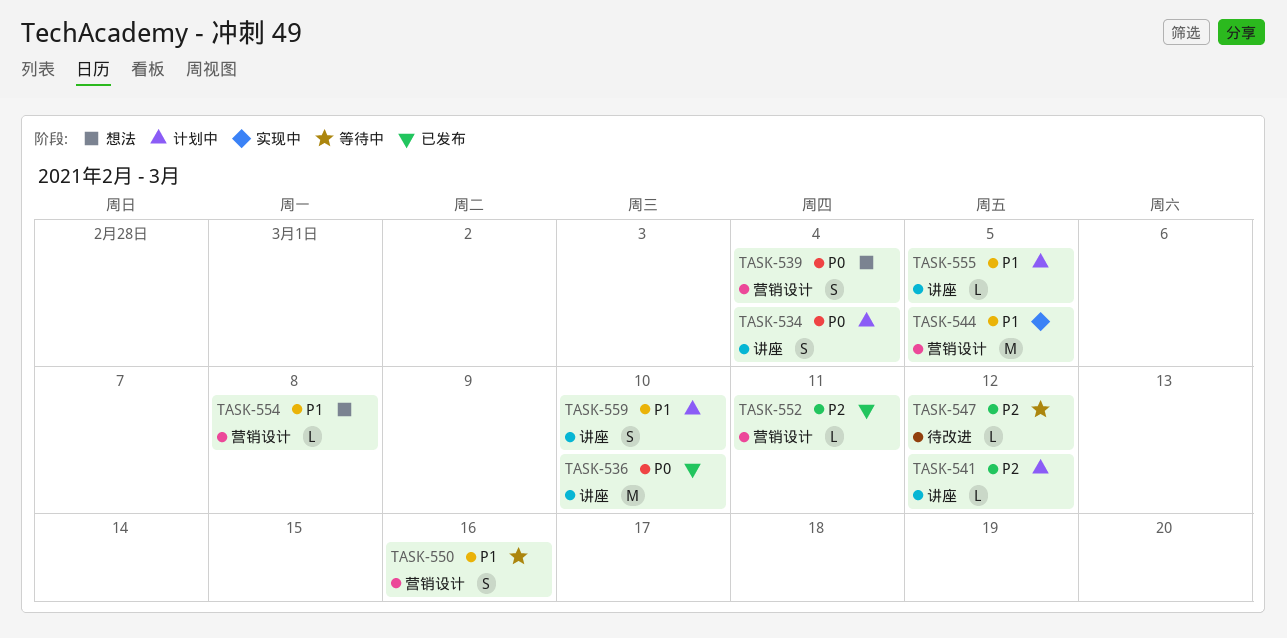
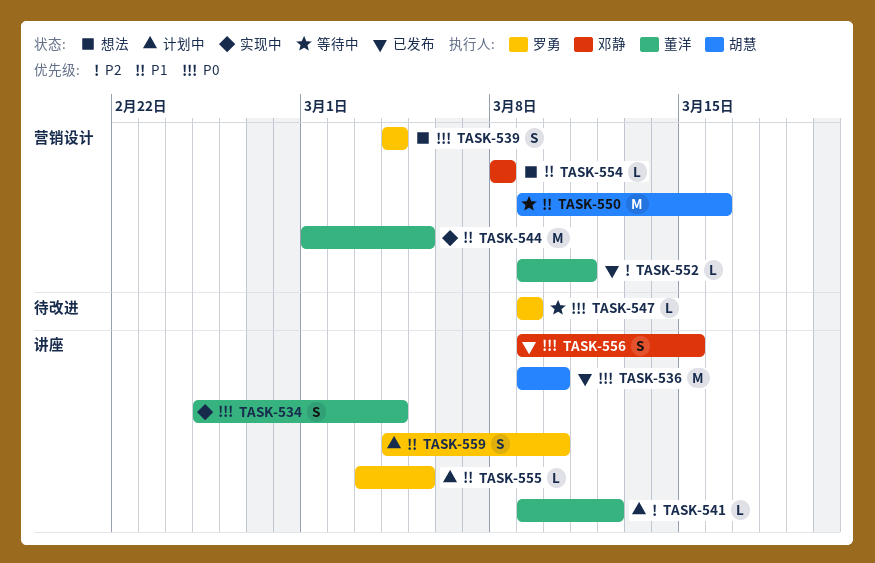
TASK-534, status: 计划中 -> 实现中
TASK-547, priority: P2 -> P0
TASK-547, due: Mar 12 -> Mar 9
TASK-550, estimate: S -> M
TASK-556: none -> present

